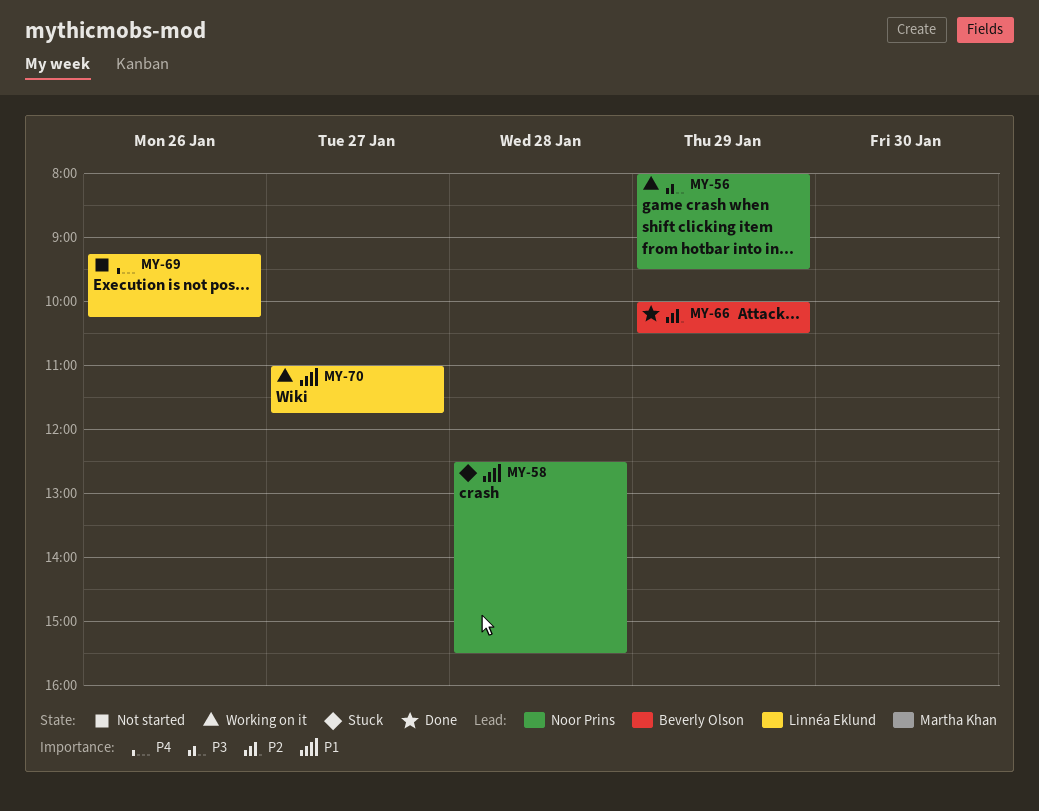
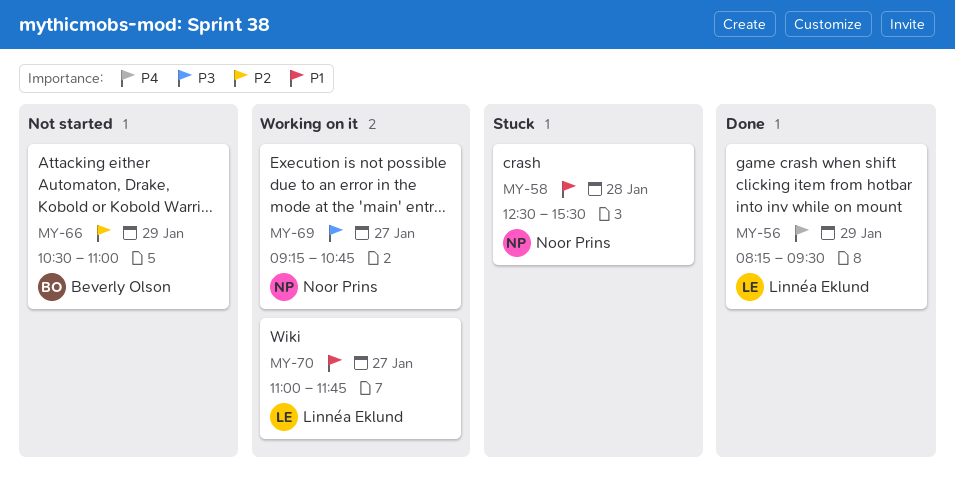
MY-56, status: Working on it -> Done
MY-56, owner: Noor Prins -> Linnéa Eklund
MY-56, priority: P3 -> P4
MY-56, begins: 08:00 -> 08:15
MY-66, status: Done -> Not started
MY-66, begins: 10:00 -> 10:30
MY-66, ends: 10:30 -> 11:00
MY-69, status: Not started -> Working on it
MY-69, owner: Linnéa Eklund -> Noor Prins
MY-69, priority: P4 -> P3
MY-69, day: Jan 26 -> Jan 27
MY-69, ends: 10:15 -> 10:45

